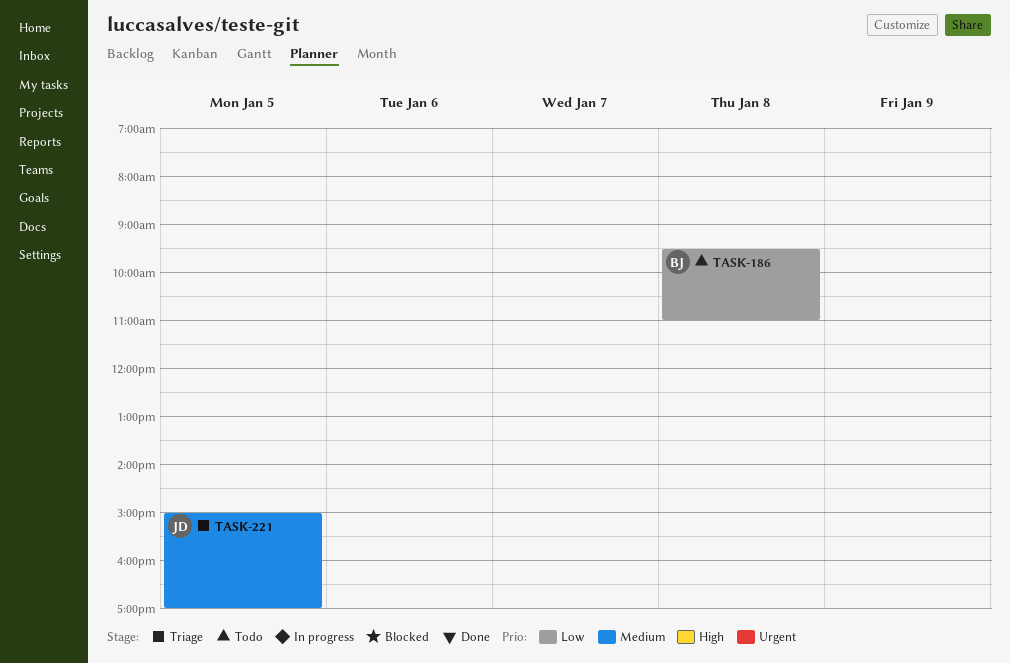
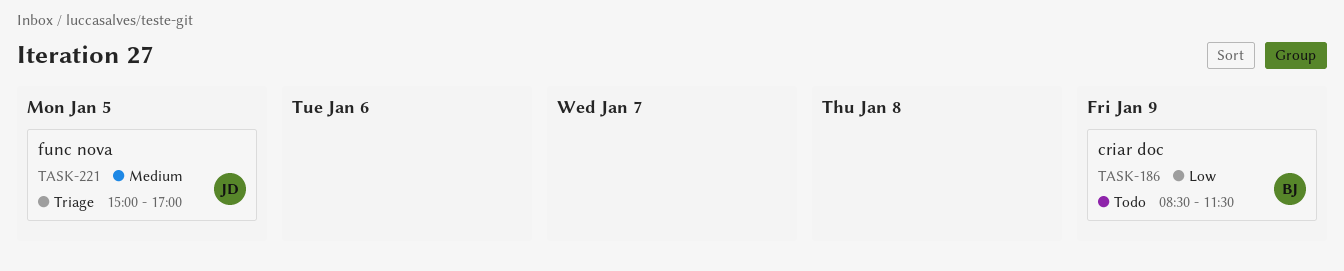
TASK-186, day: Jan 8 -> Jan 9
TASK-186, begins: 09:30 -> 08:30
TASK-186, ends: 11:00 -> 11:30

